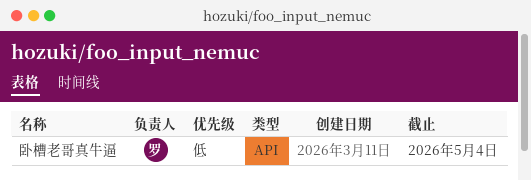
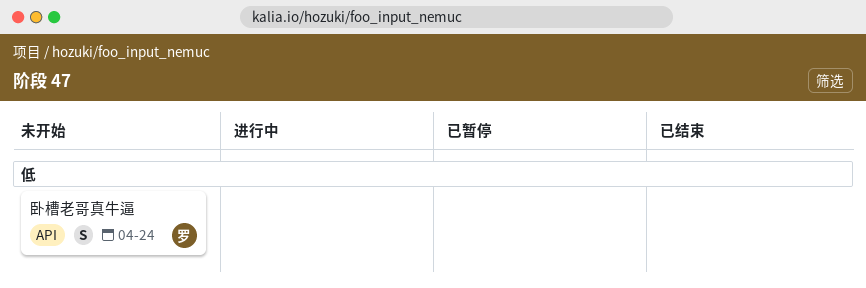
卧槽老哥真牛逼, due: May 4 -> Apr 24

